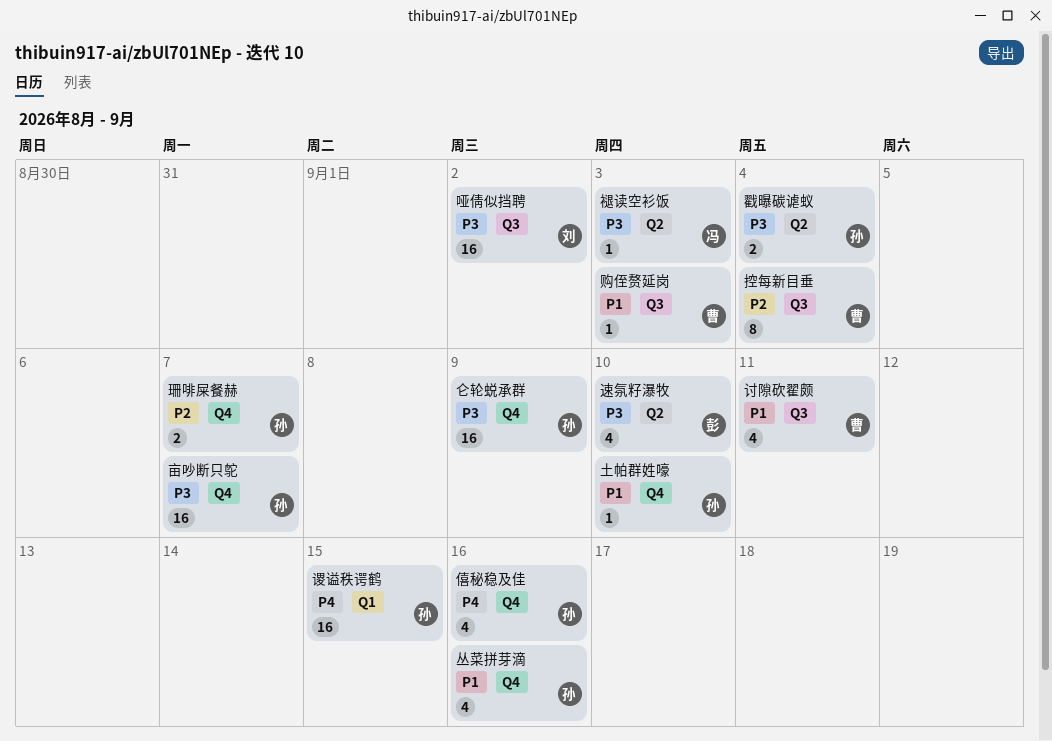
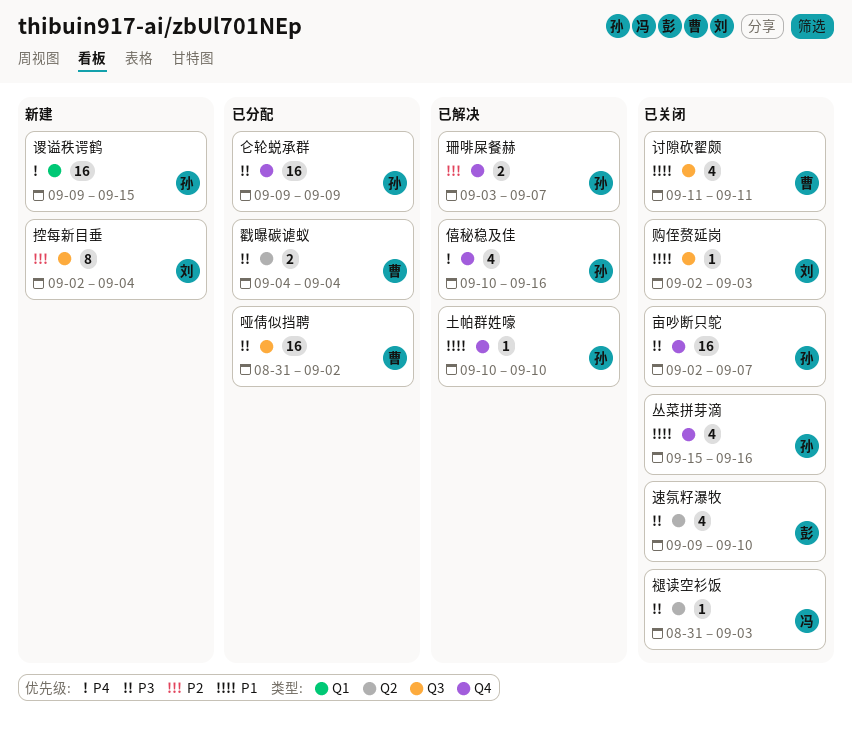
哑倩似挡聘, owner: 刘 -> 曹
戳曝碳谑蚁, owner: 孙 -> 曹
控每新目垂, owner: 曹 -> 刘
购侄赘延岗, owner: 曹 -> 刘

